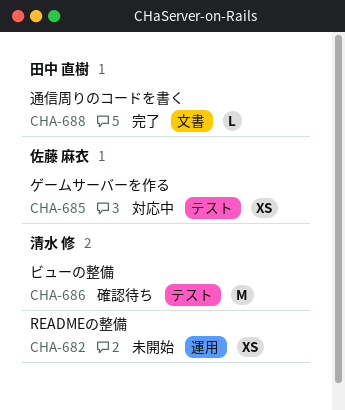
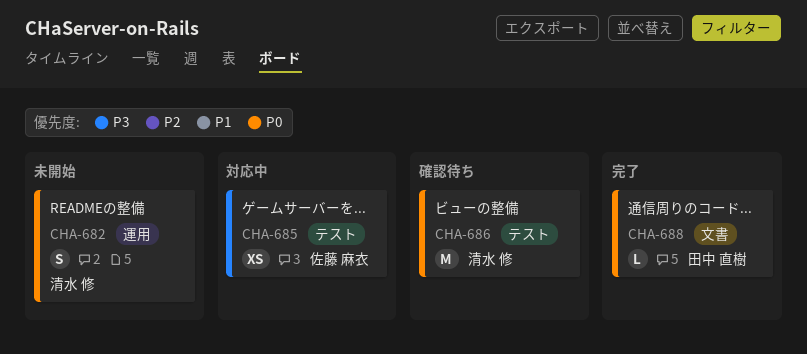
CHA-682, estimate: XS -> S

